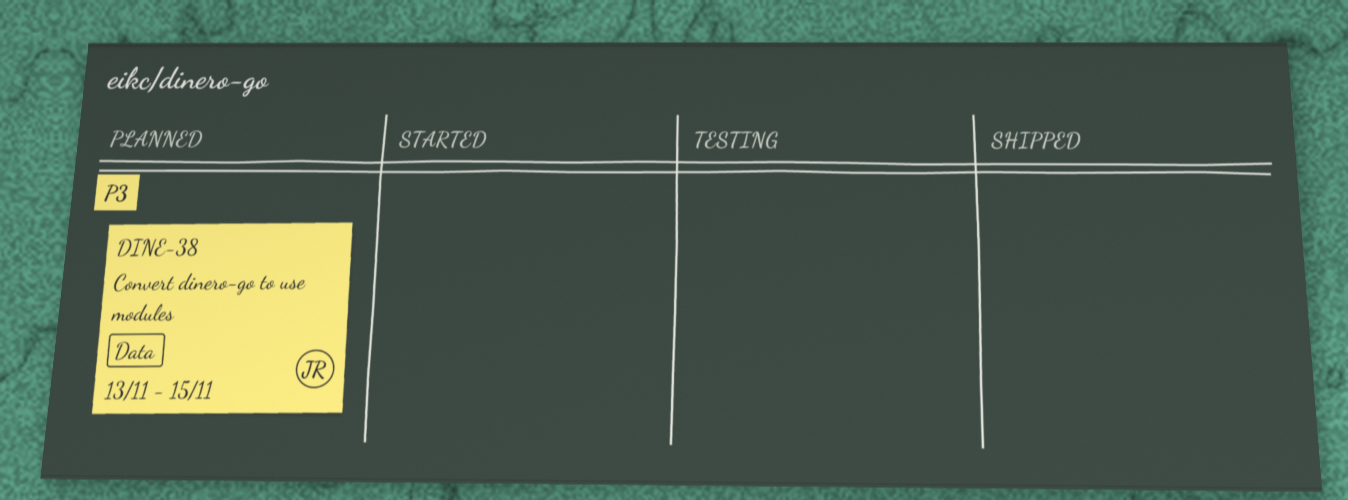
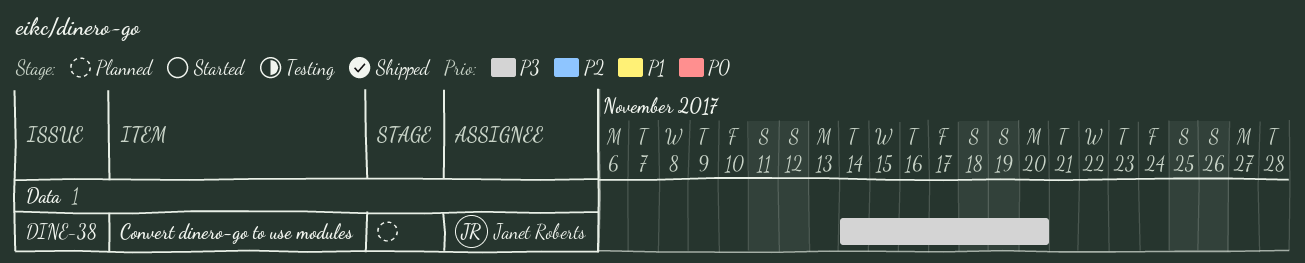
DINE-38, start: Nov 13 -> Nov 14
DINE-38, due: Nov 15 -> Nov 20

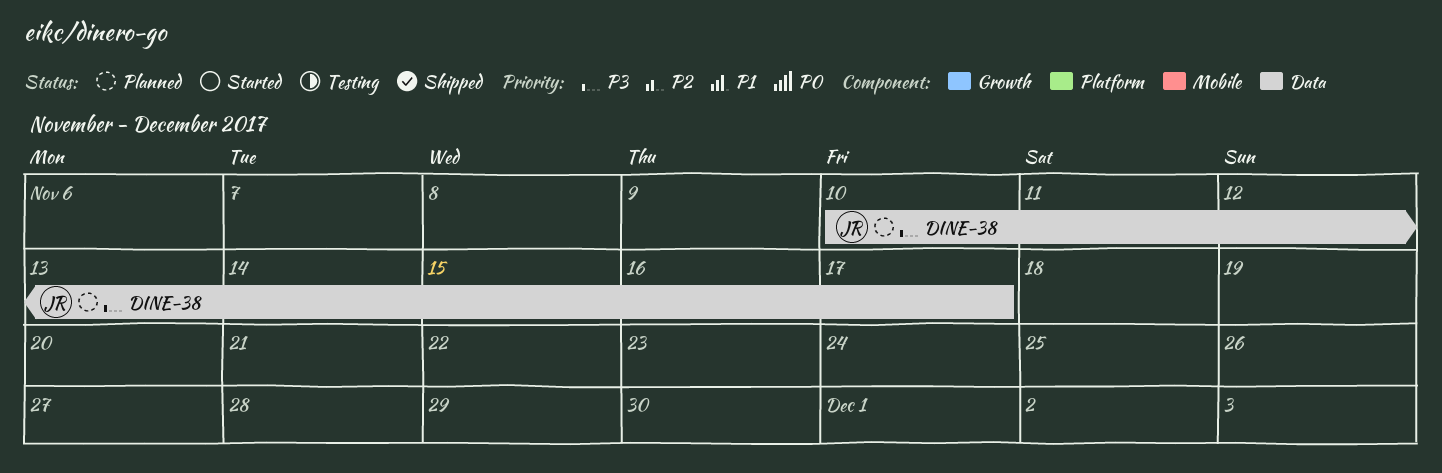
DINE-38, start: Nov 14 -> Nov 10
DINE-38, due: Nov 20 -> Nov 17

